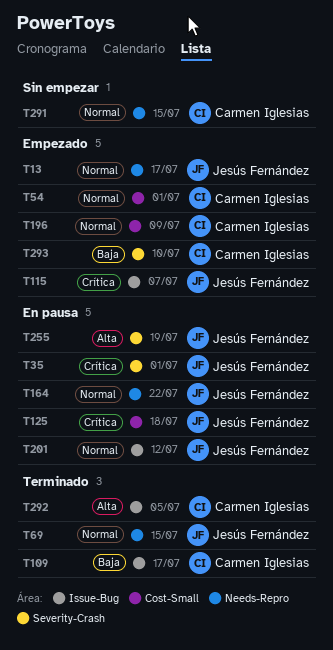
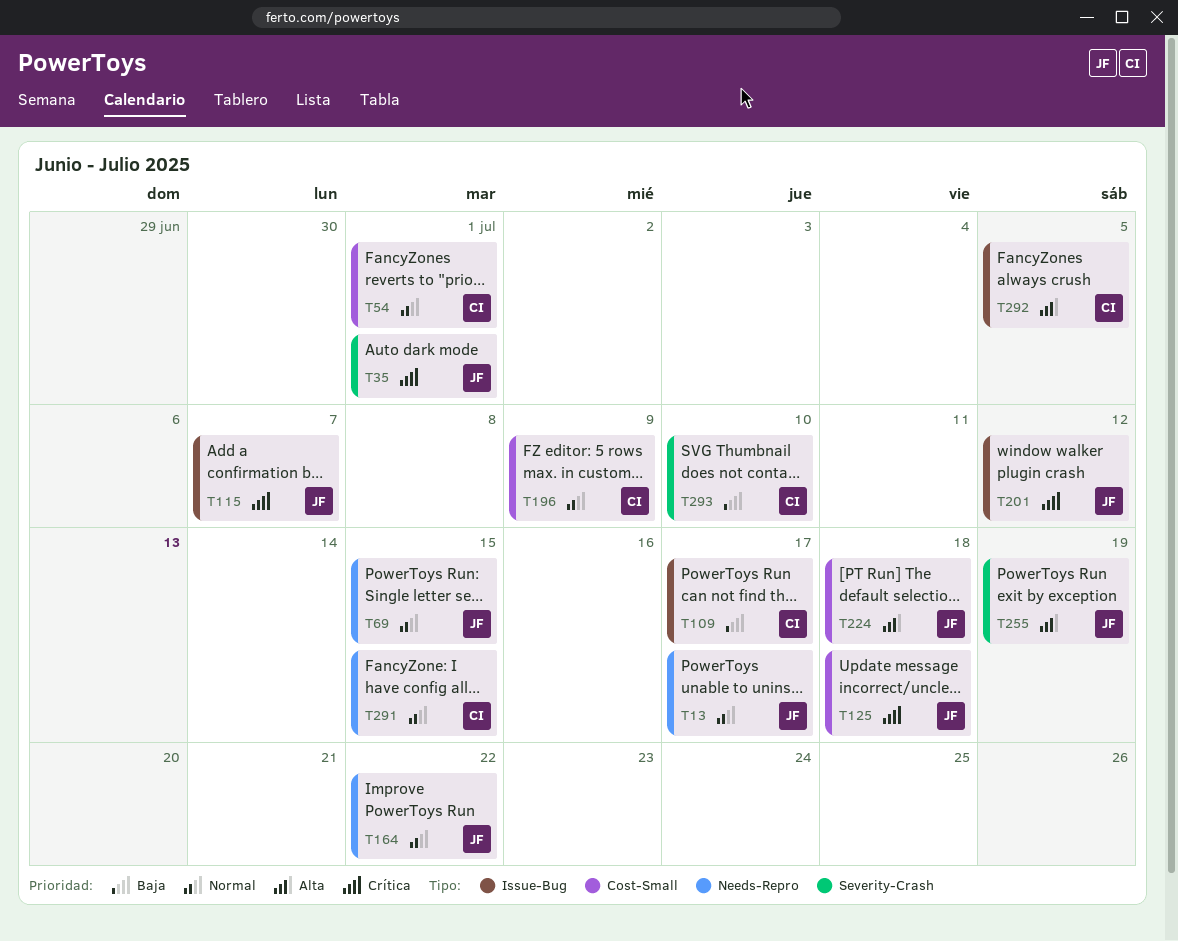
T201, priority: Normal -> Crítica
T224: none -> present

